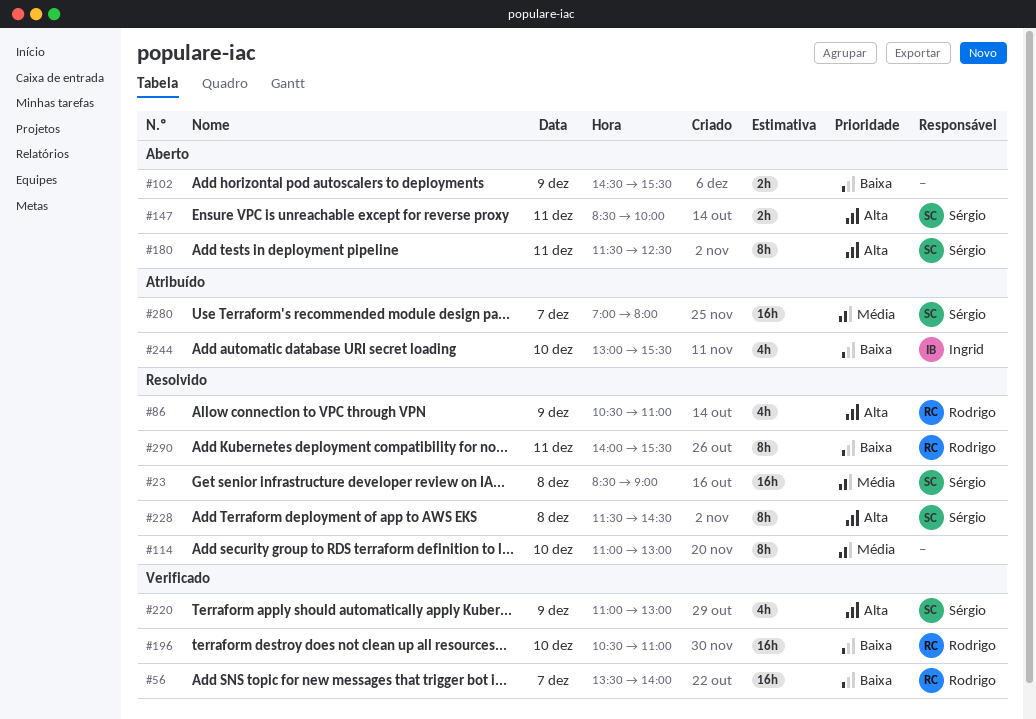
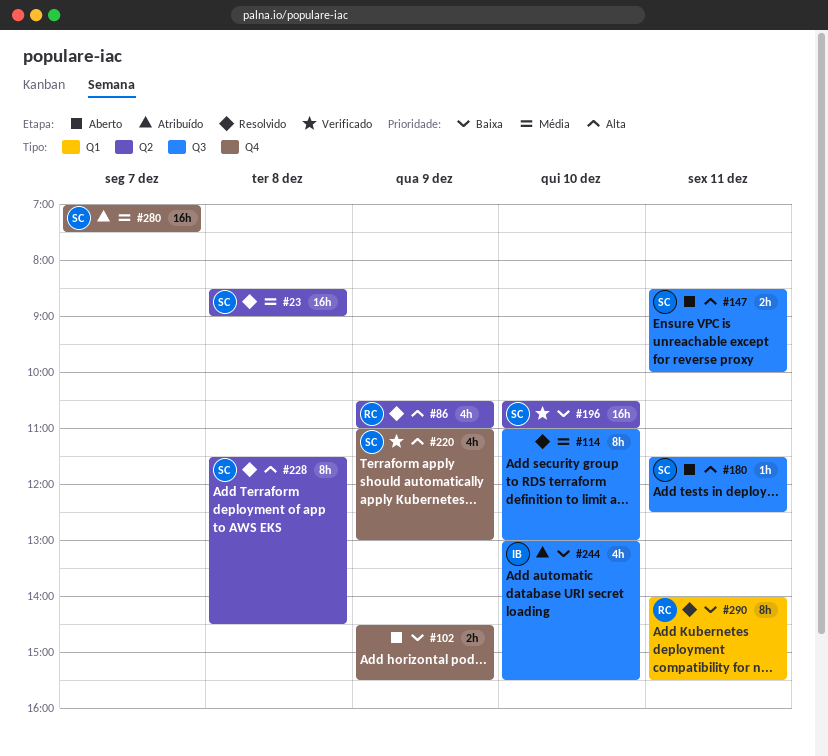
#56: present -> none
#180, estimate: 8h -> 1h
#196, owner: Rodrigo -> Sérgio
#280, ends: 08:00 -> 07:30

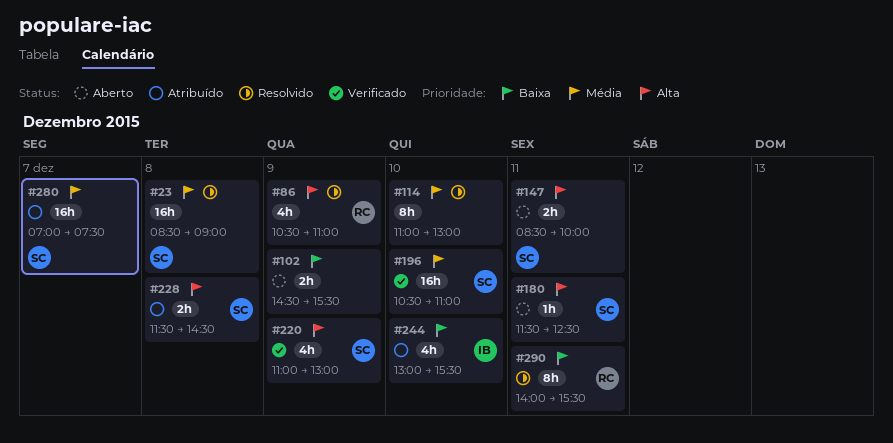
#196, priority: Baixa -> Média
#228, status: Resolvido -> Atribuído
#228, estimate: 8h -> 2h

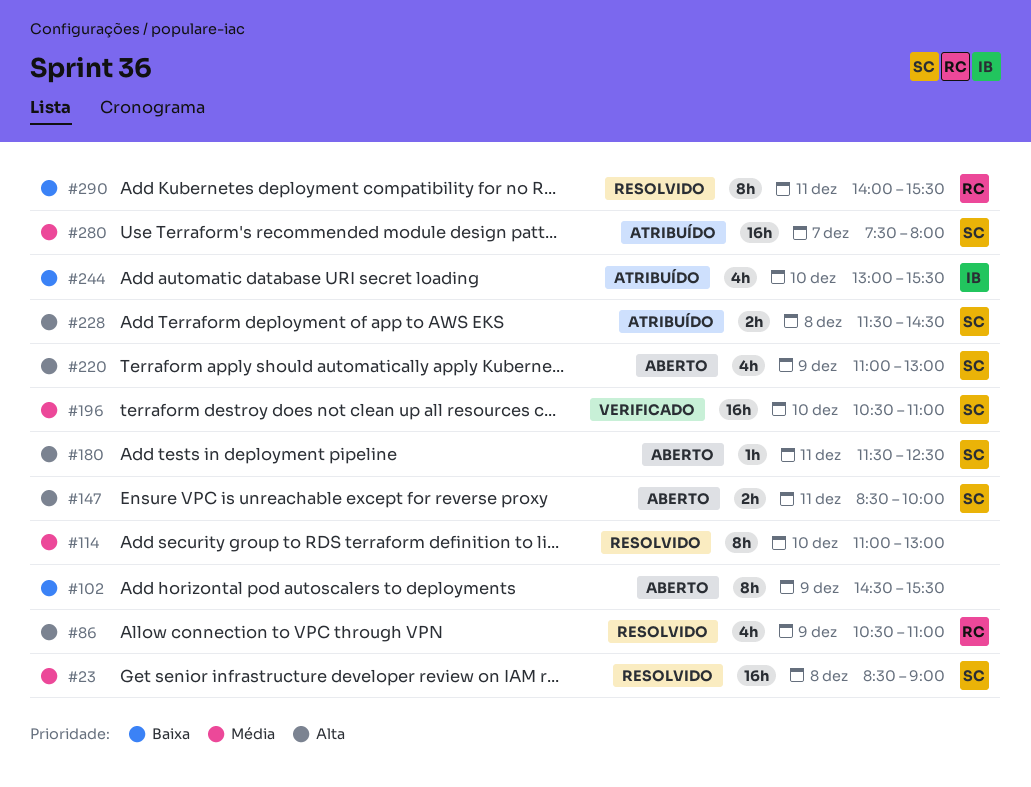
#102, estimate: 2h -> 8h
#220, status: Verificado -> Aberto
#280, begins: 07:00 -> 07:30
#280, ends: 07:30 -> 08:00

